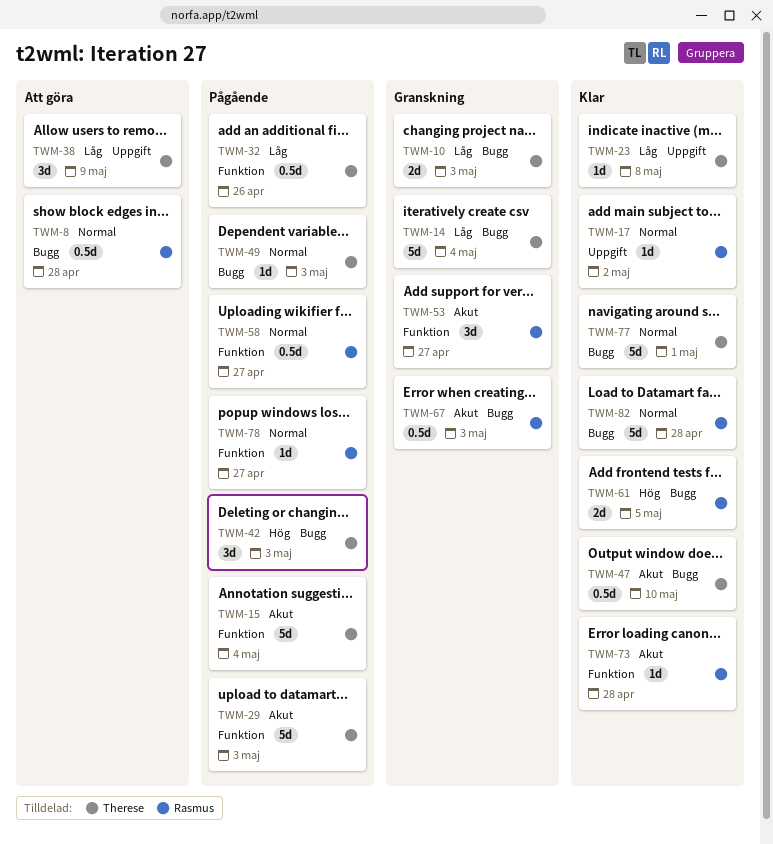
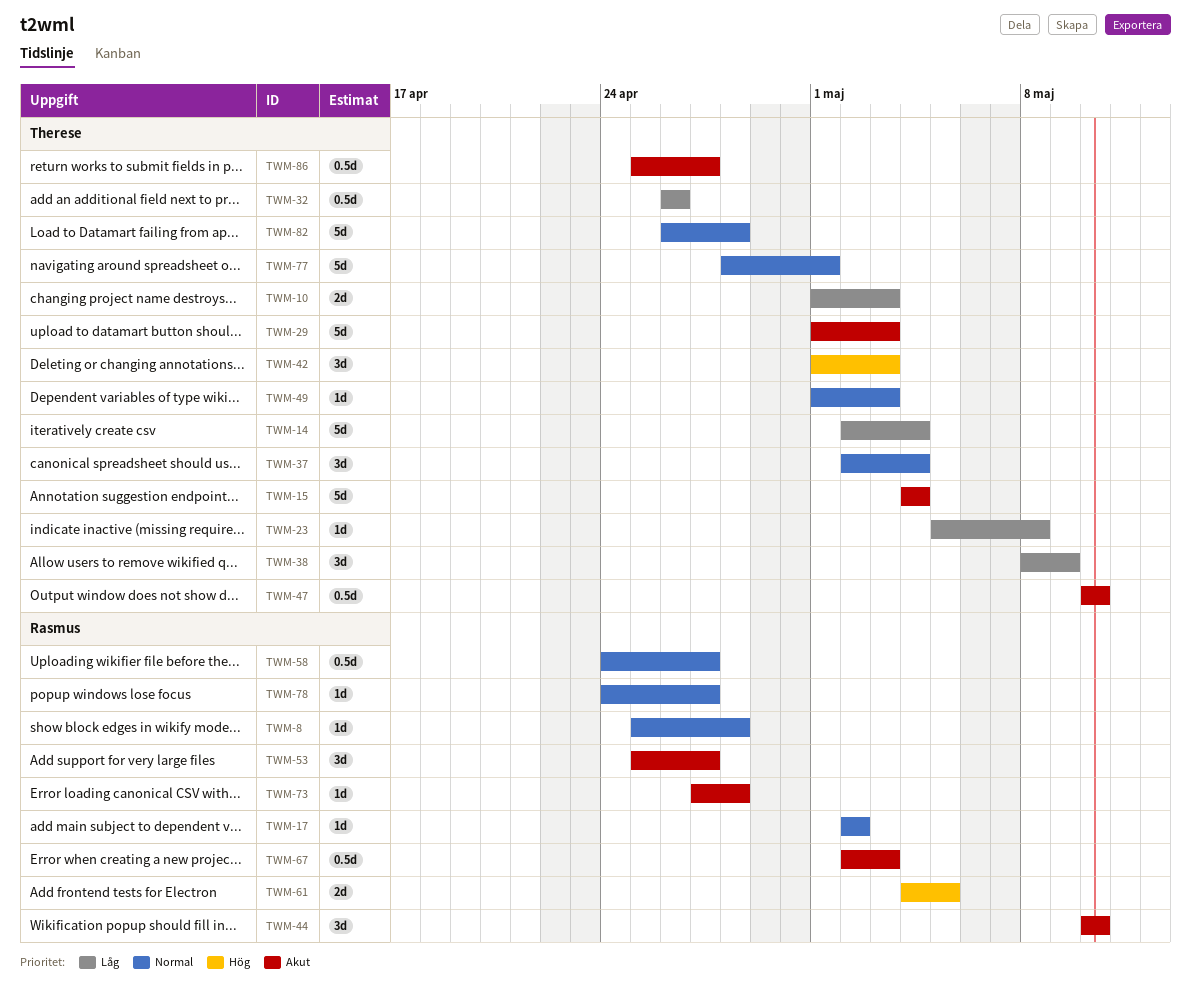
TWM-8, estimate: 0.5d -> 1d
TWM-37: none -> present
TWM-44: none -> present
TWM-82, owner: Rasmus -> Therese
TWM-86: none -> present

